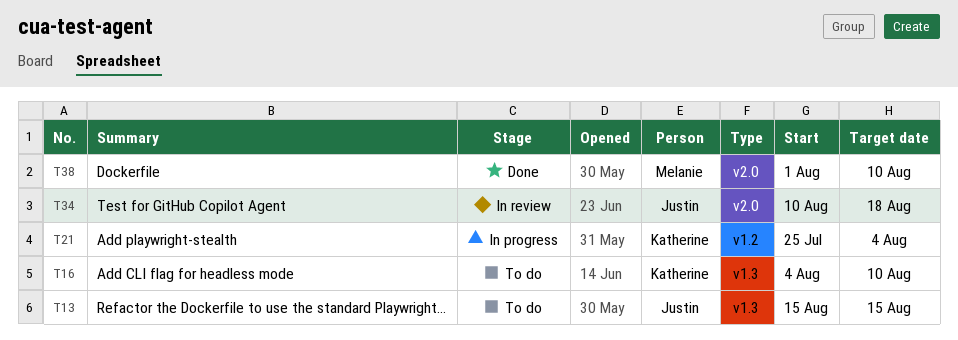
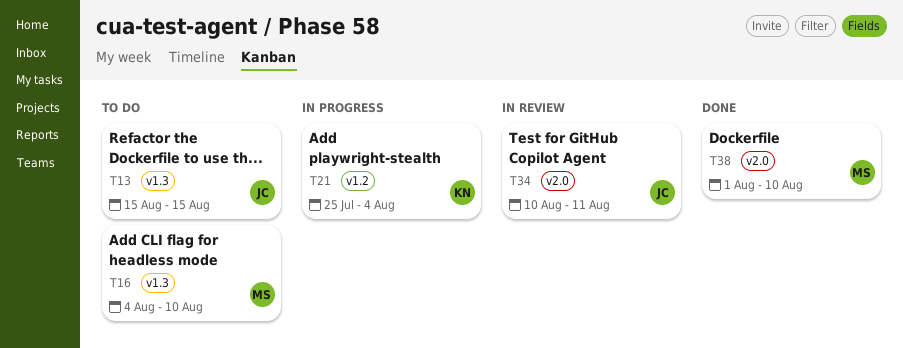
T16, owner: Katherine -> Melanie
T34, due: Aug 18 -> Aug 11

